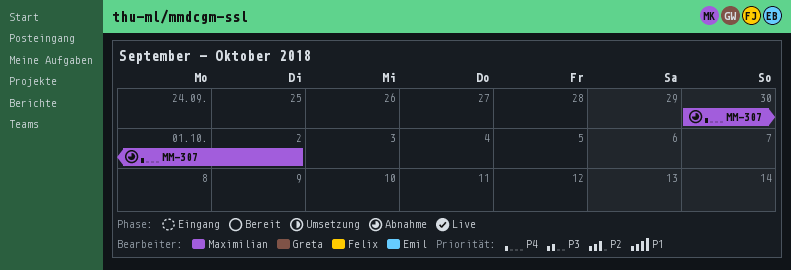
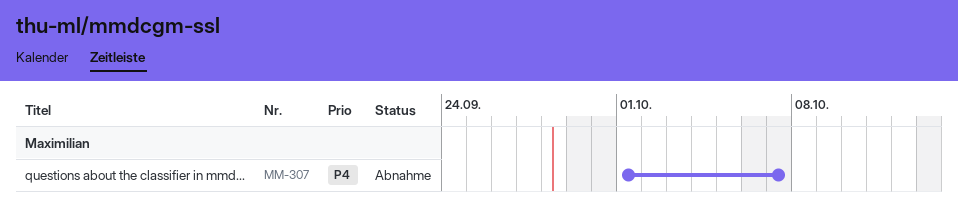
MM-307, start: Sep 30 -> Oct 1
MM-307, due: Oct 2 -> Oct 7

